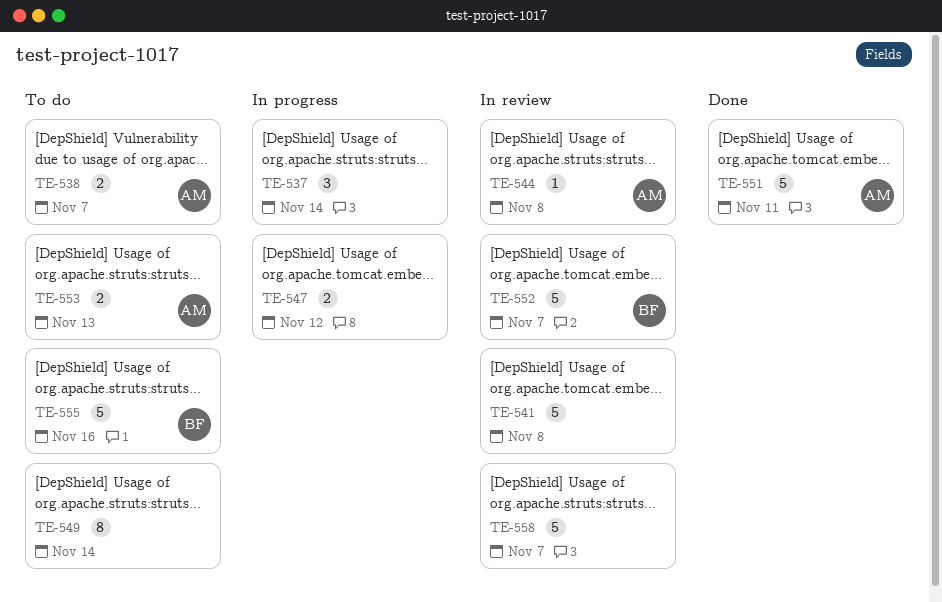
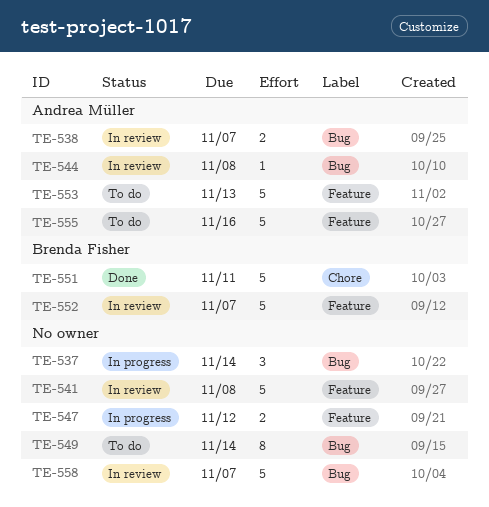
TE-538, status: To do -> In review
TE-551, owner: Andrea Müller -> Brenda Fisher
TE-553, estimate: 2 -> 5
TE-555, owner: Brenda Fisher -> Andrea Müller

